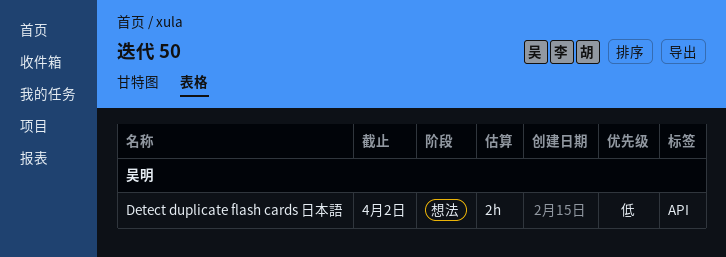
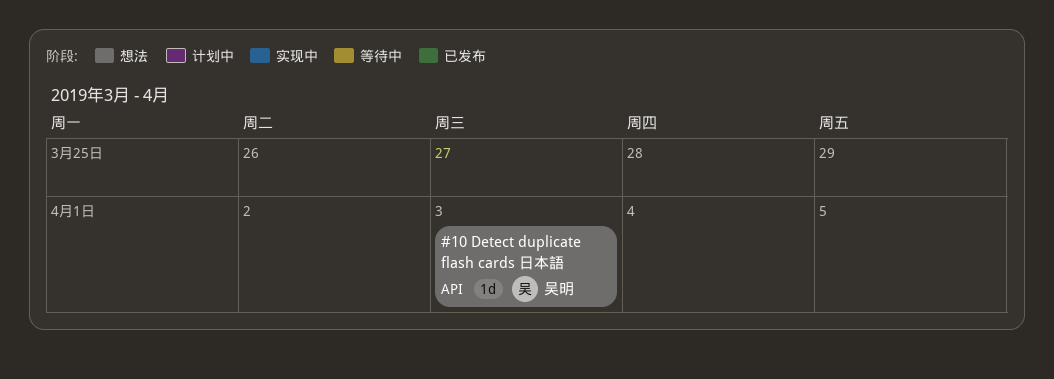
Detect duplicate flash cards 日本語, estimate: 2h -> 1d
Detect duplicate flash cards 日本語, due: Apr 2 -> Apr 3

